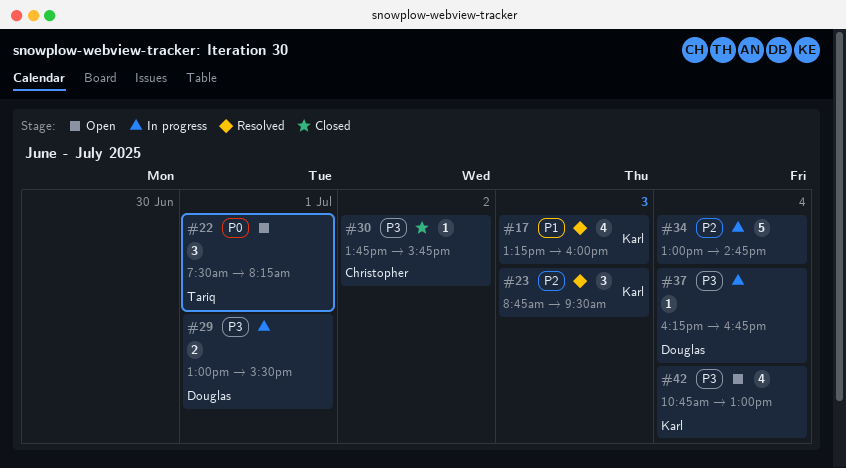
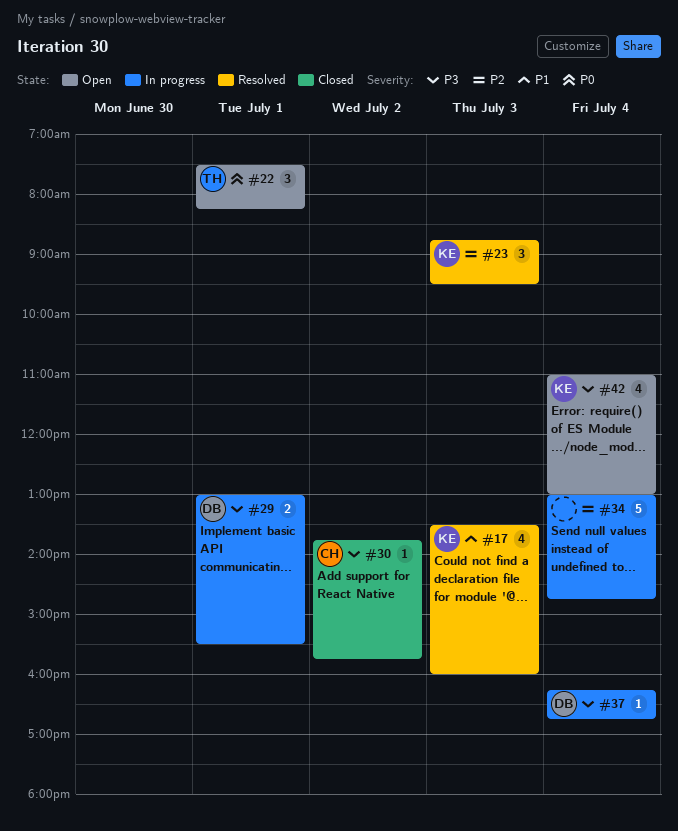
#17, begins: 13:15 -> 13:30
#42, begins: 10:45 -> 11:00

